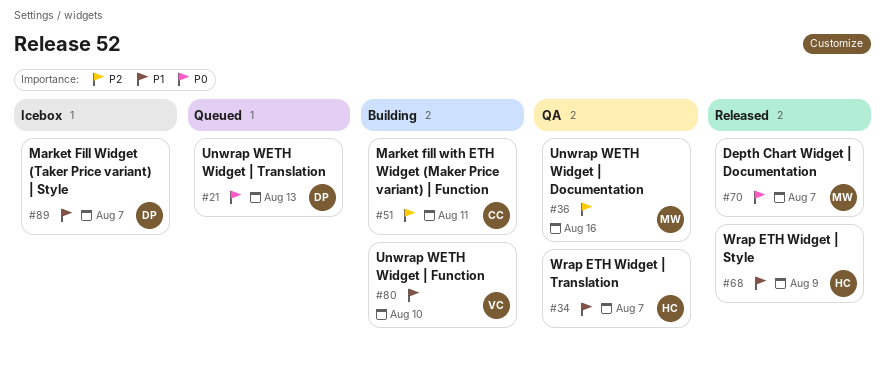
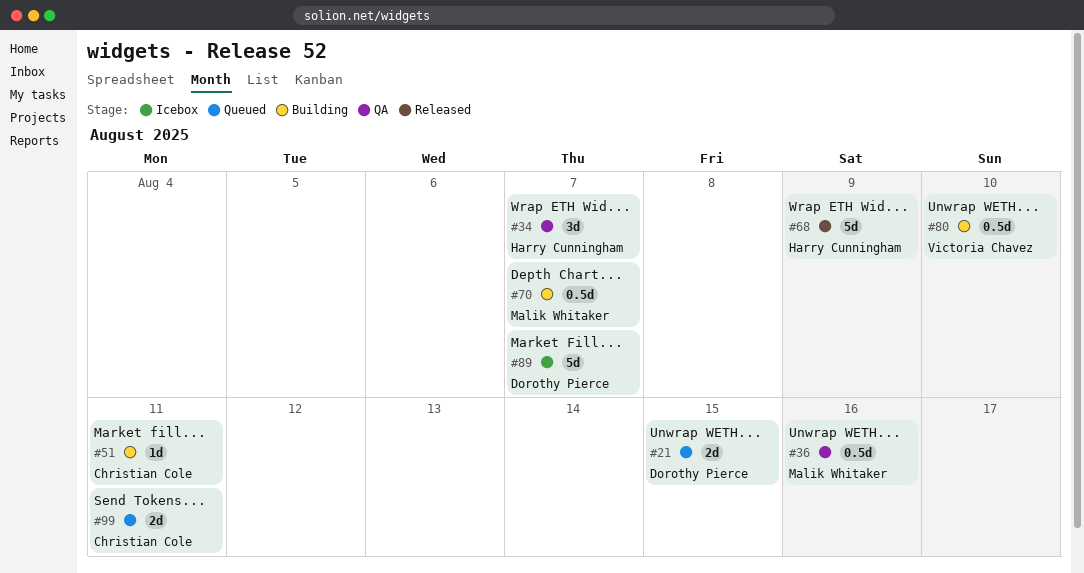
#21, due: Aug 13 -> Aug 15
#70, status: Released -> Building
#99: none -> present

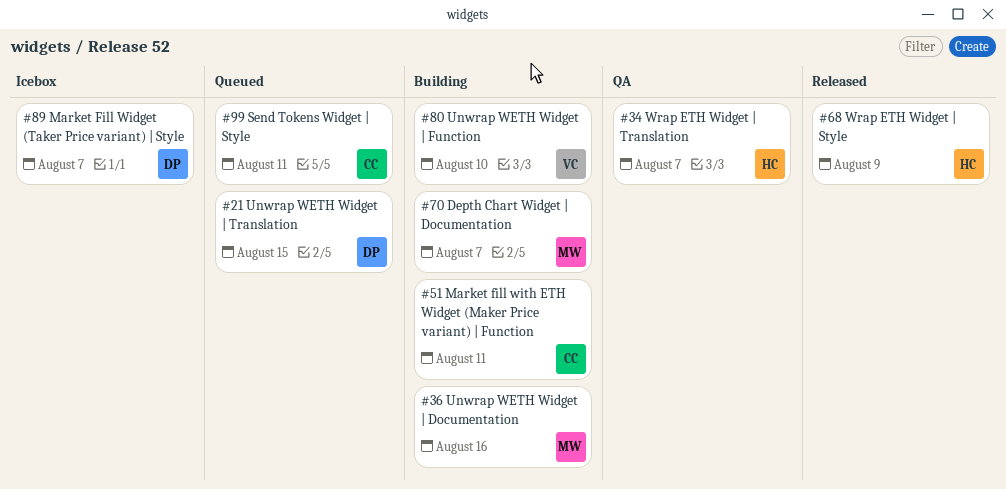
#36, status: QA -> Building

